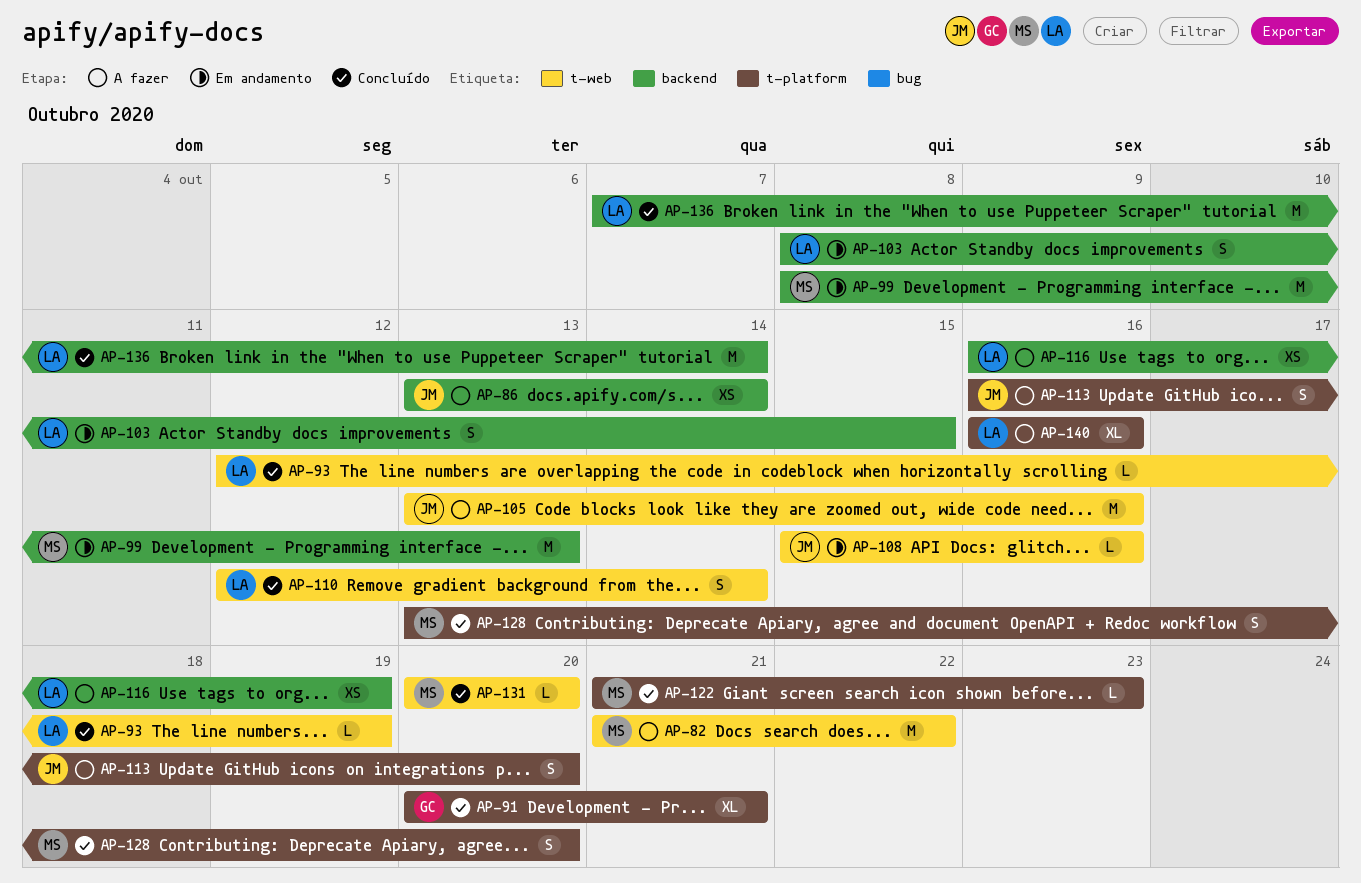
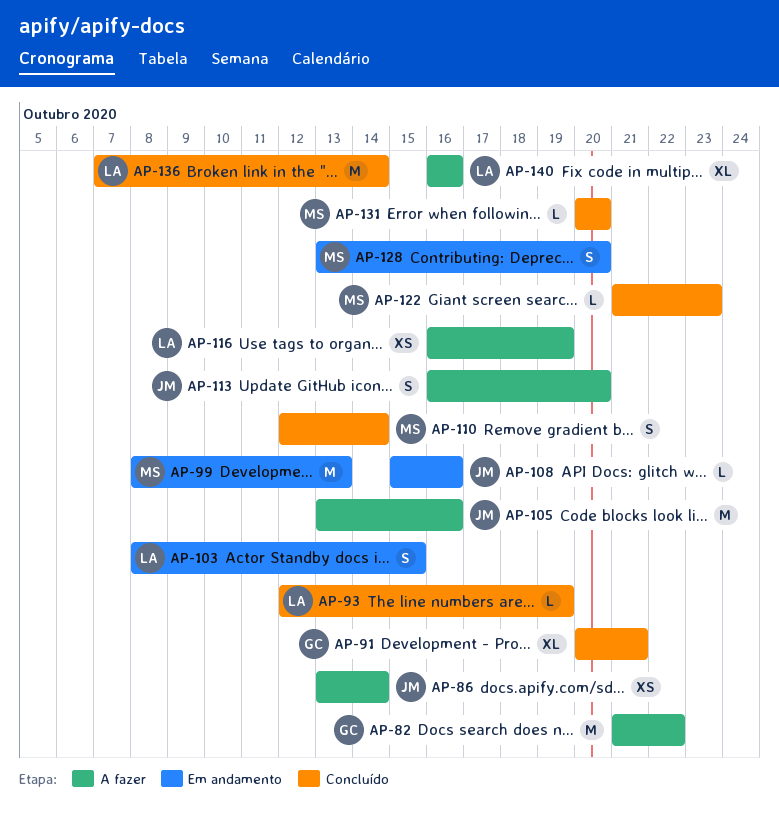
AP-82, owner: MS -> GC
AP-110, owner: LA -> MS
AP-128, status: Concluído -> Em andamento

